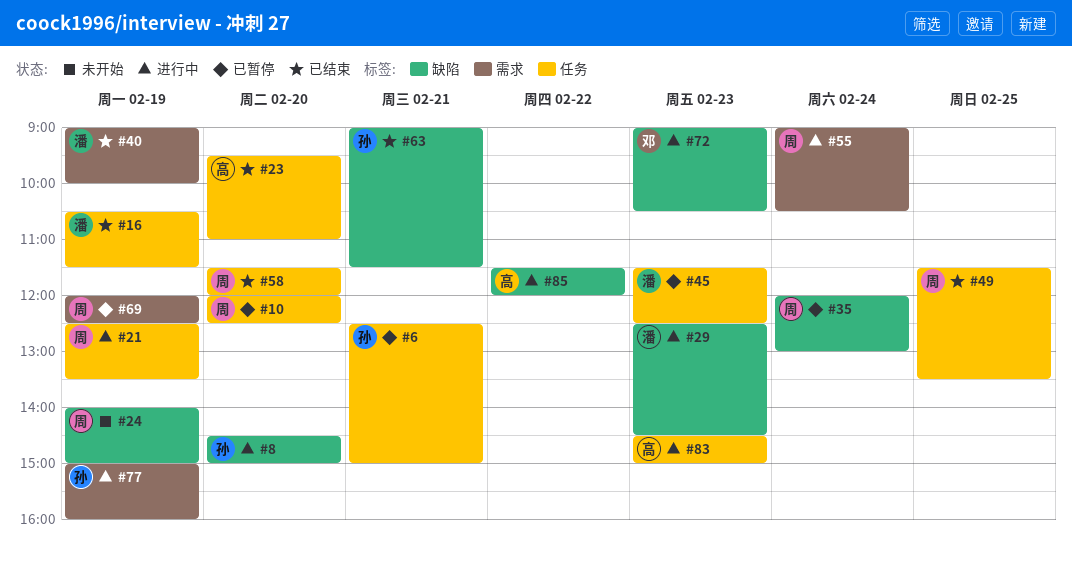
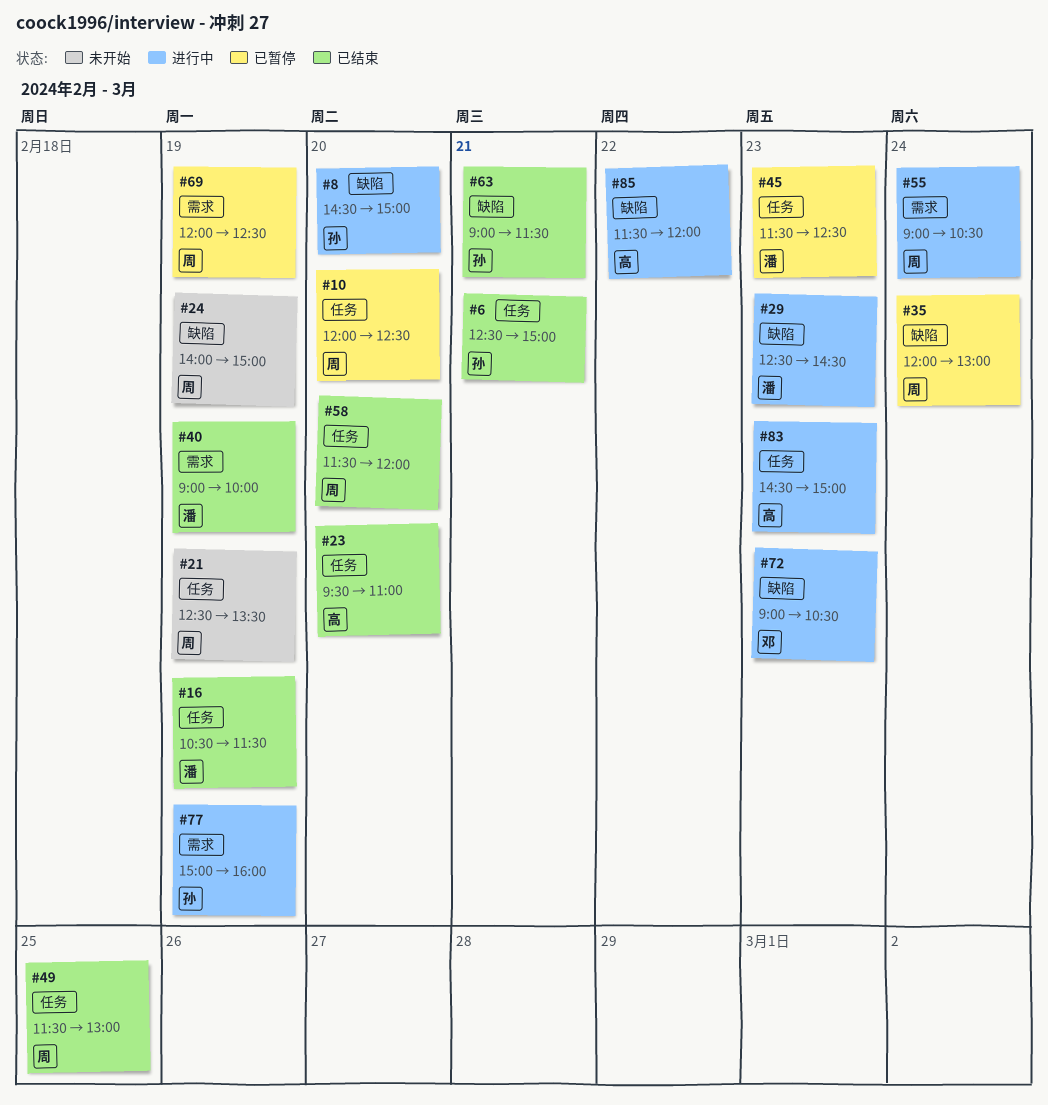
#6, status: 已暂停 -> 已结束
#21, status: 进行中 -> 未开始
#49, ends: 13:30 -> 13:00

